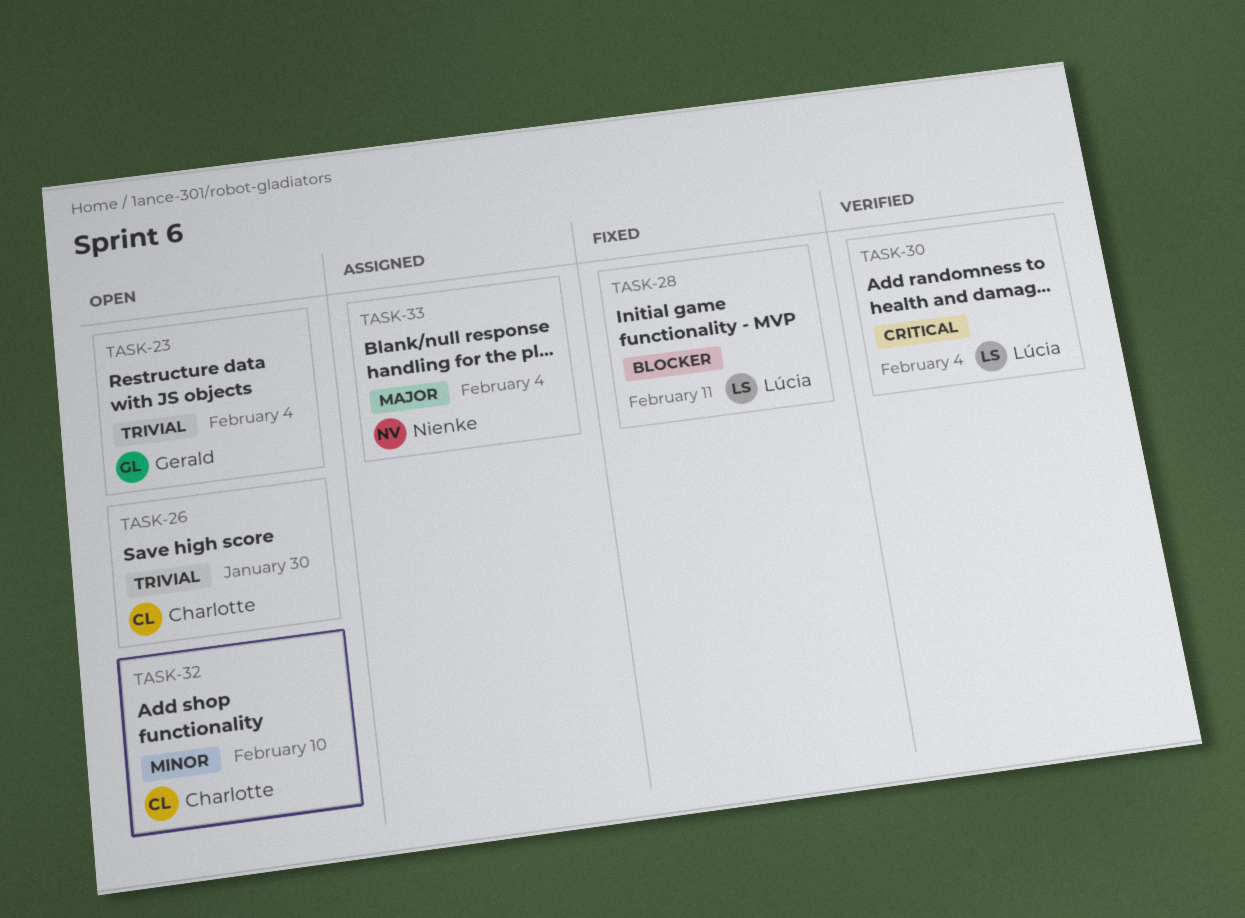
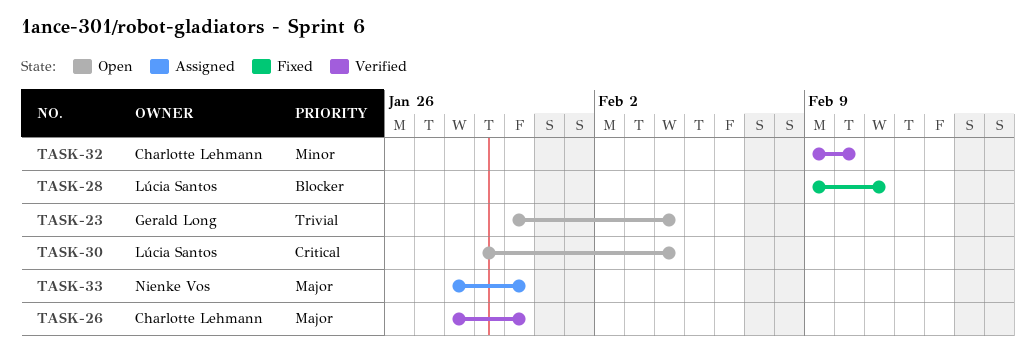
TASK-26, status: Open -> Verified
TASK-26, priority: Trivial -> Major
TASK-30, status: Verified -> Open
TASK-32, status: Open -> Verified
TASK-33, due: Feb 4 -> Jan 30

